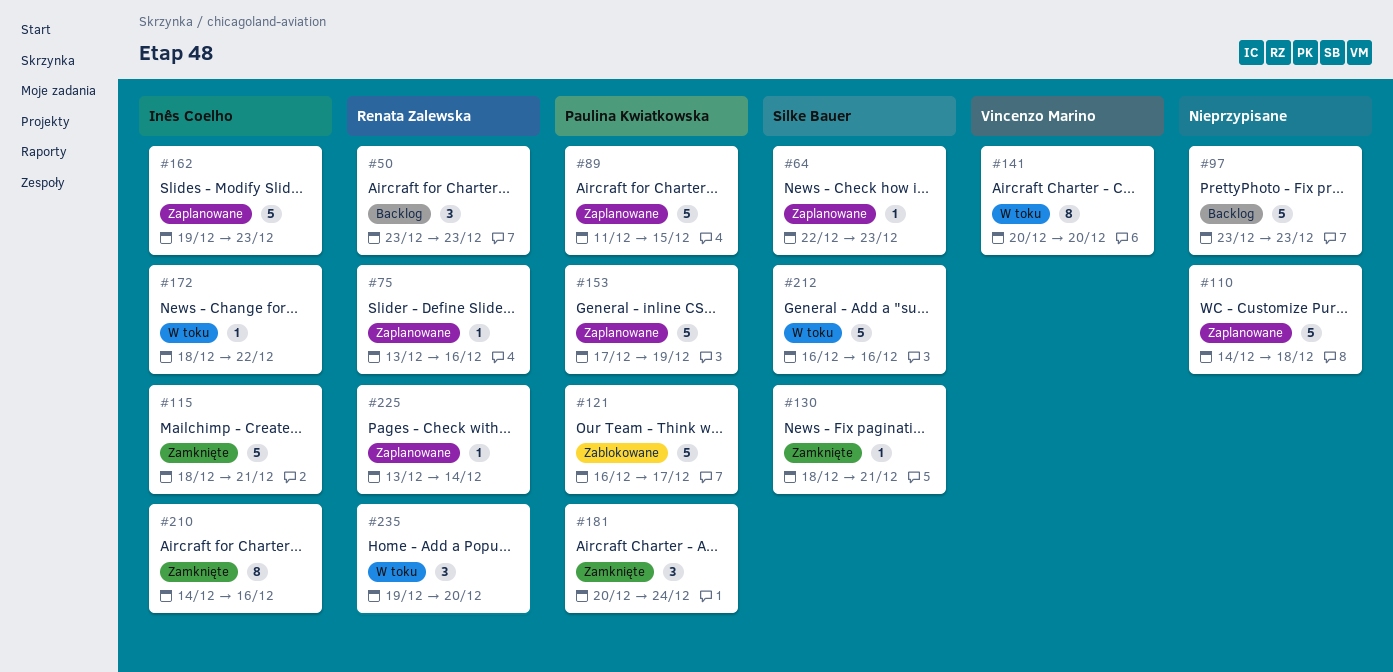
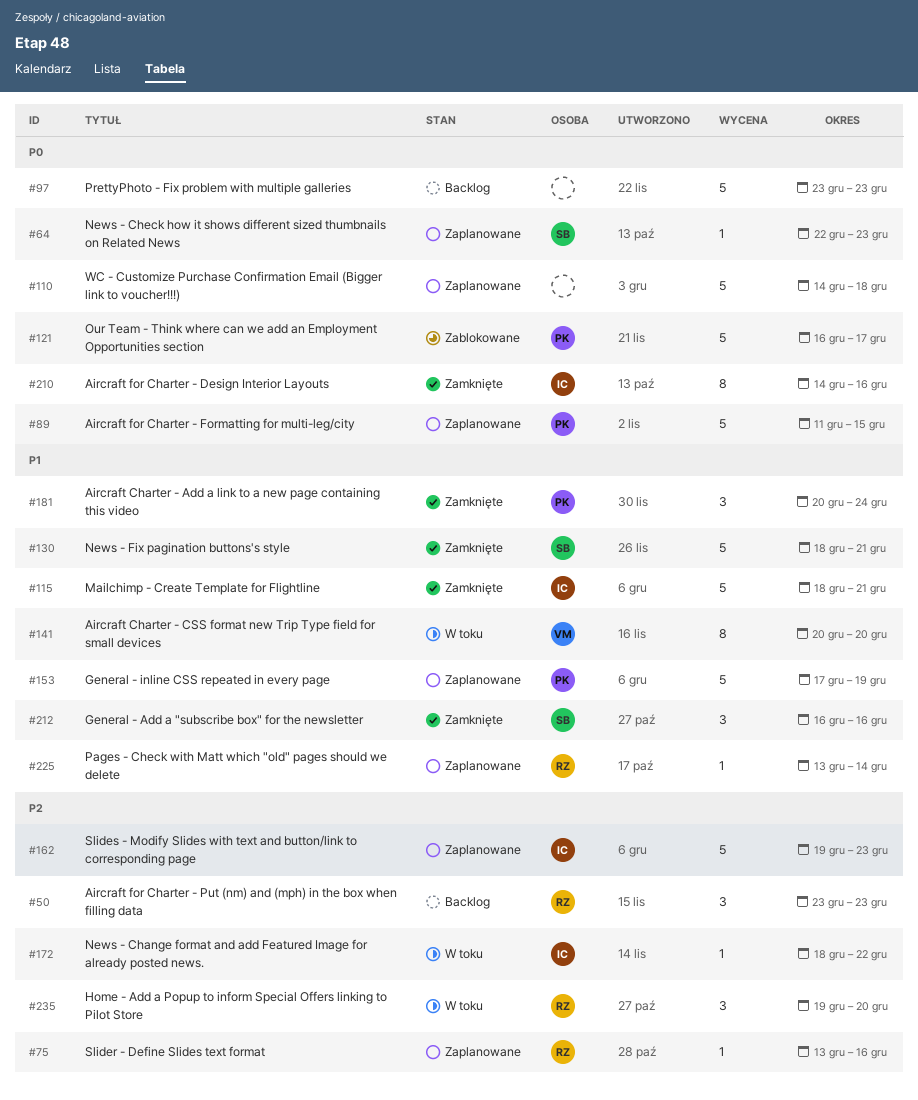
#130, estimate: 1 -> 5
#212, status: W toku -> Zamknięte
#212, estimate: 5 -> 3

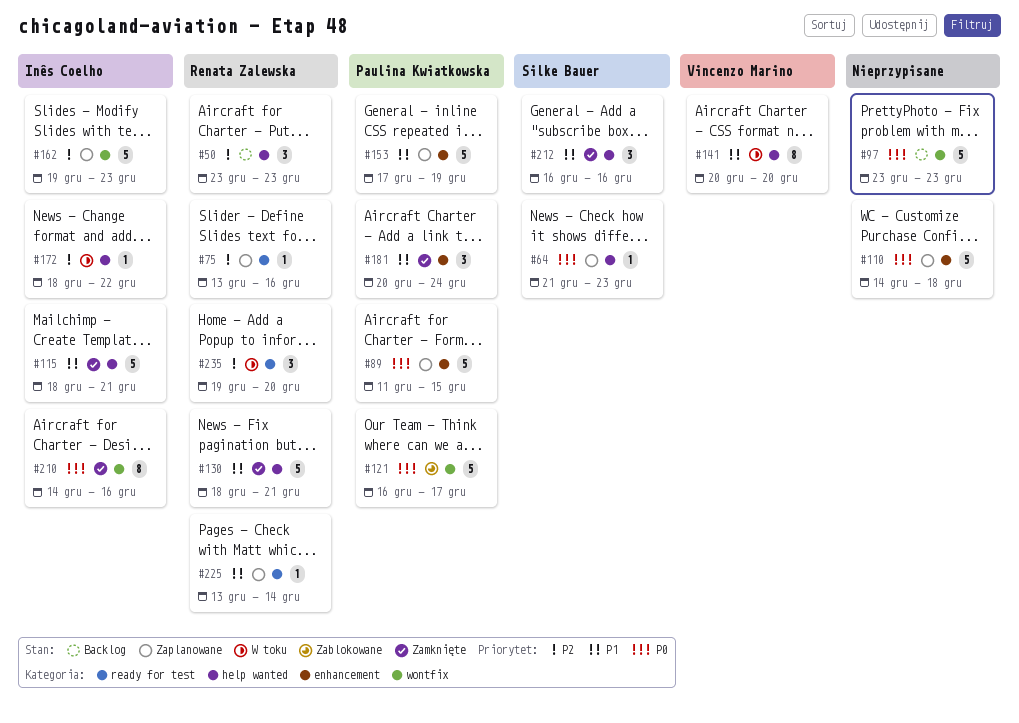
#64, start: Dec 22 -> Dec 21
#130, owner: Silke Bauer -> Renata Zalewska

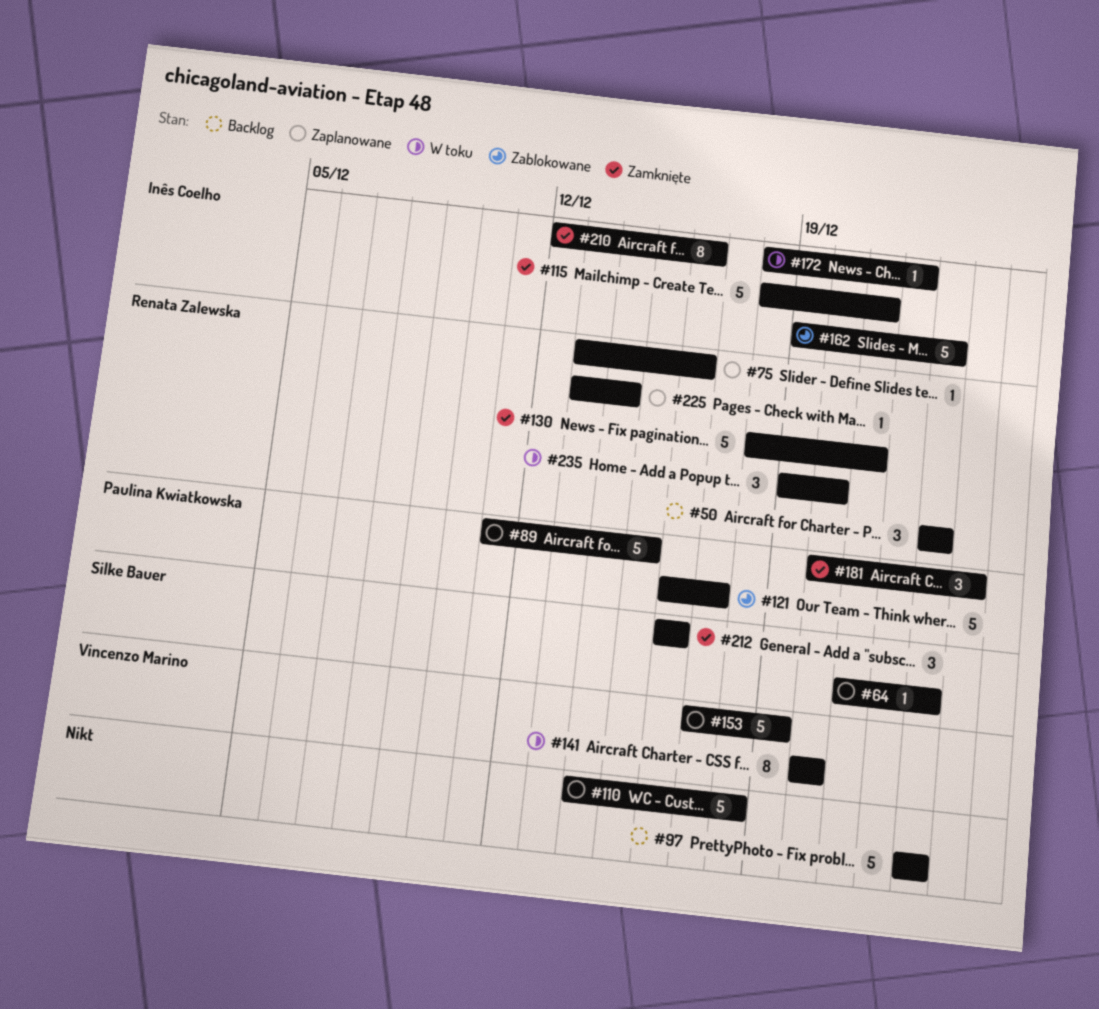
#153, owner: Paulina Kwiatkowska -> Vincenzo Marino
#162, status: Zaplanowane -> Zablokowane
#210, start: Dec 14 -> Dec 12

